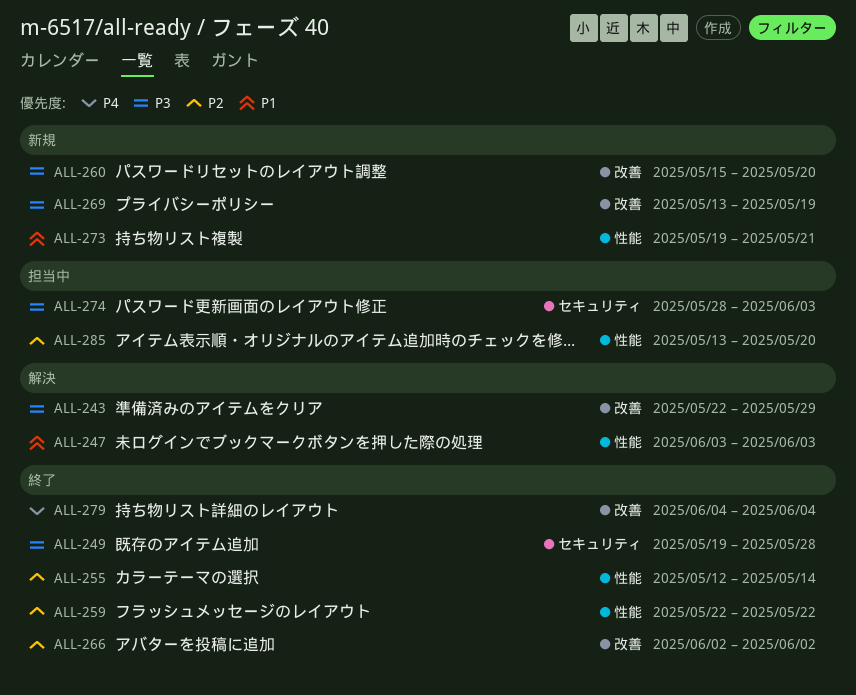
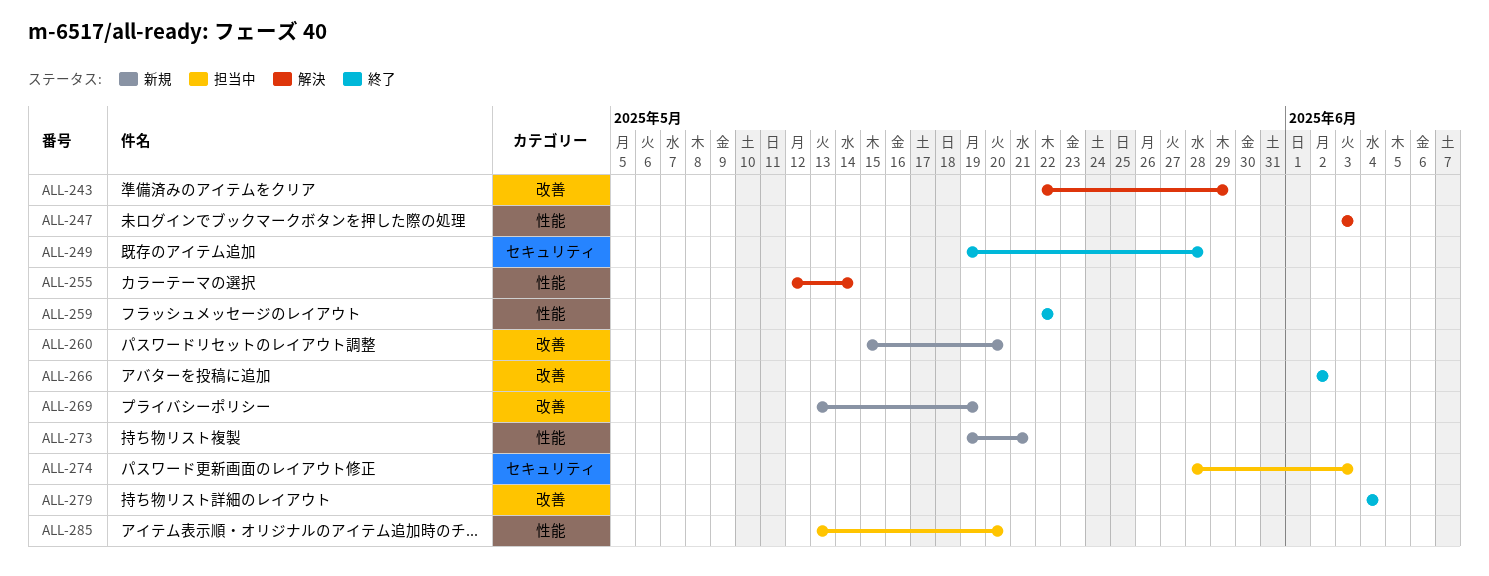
ALL-255, status: 終了 -> 解決

